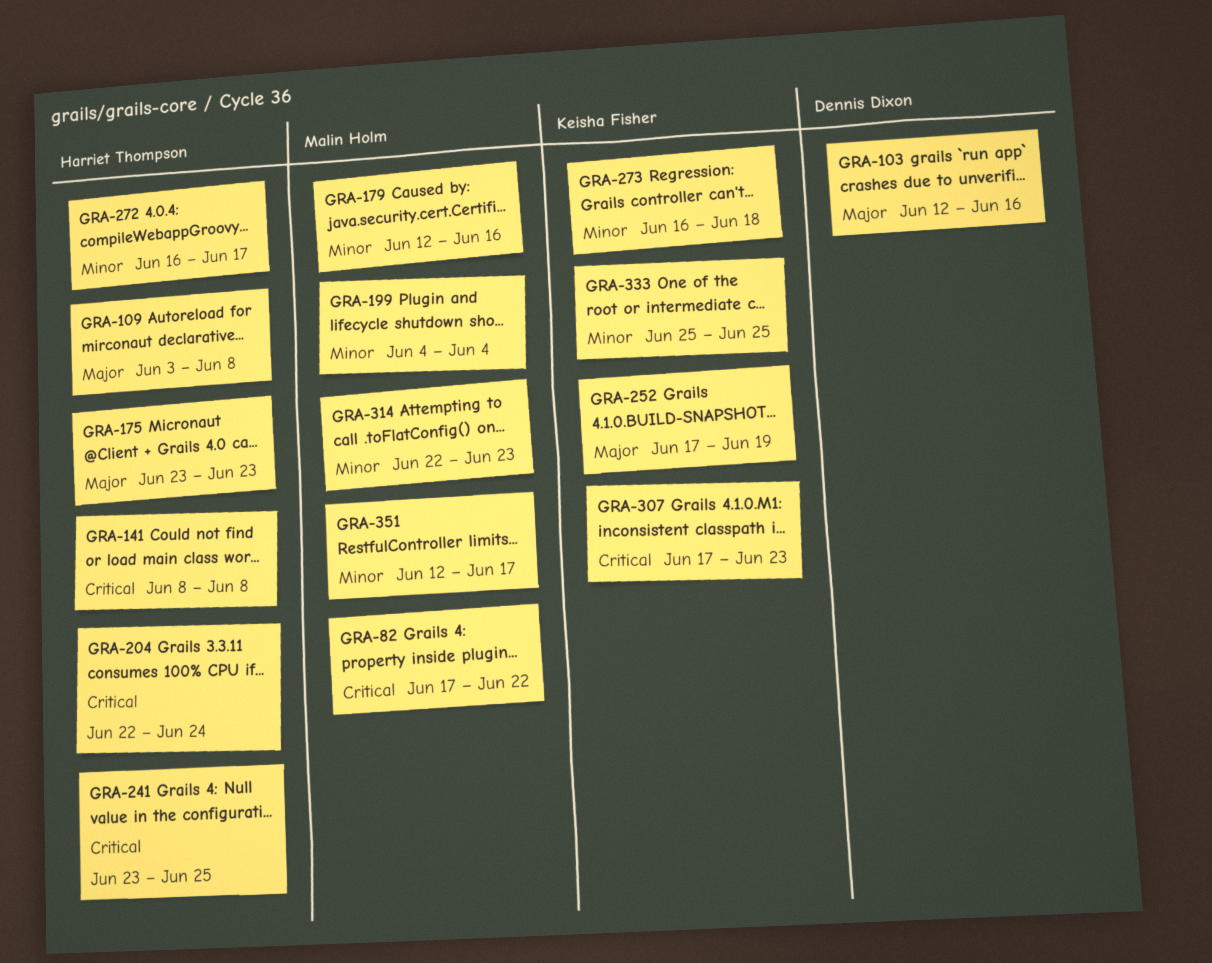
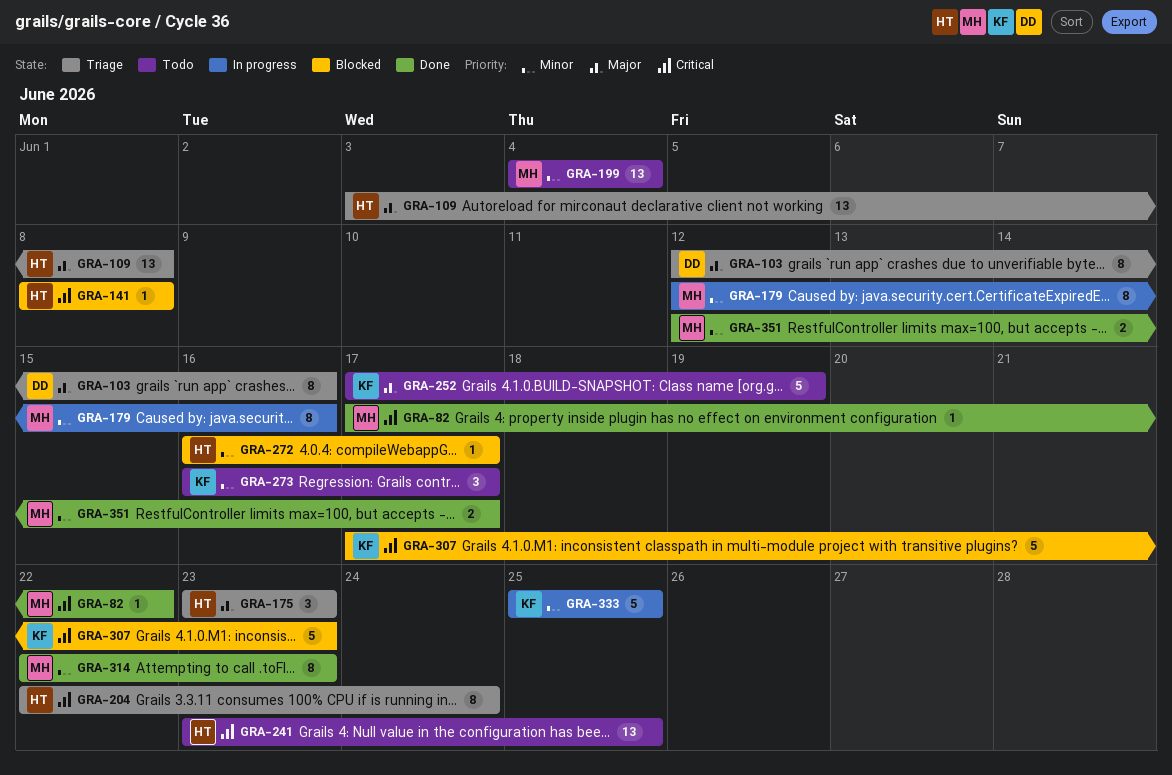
GRA-273, due: Jun 18 -> Jun 17

